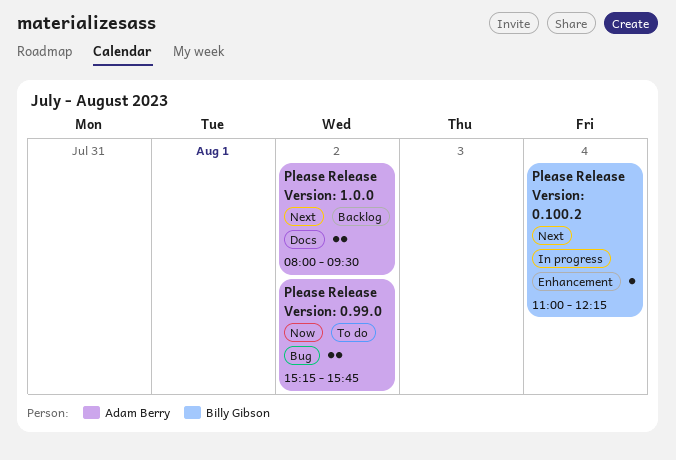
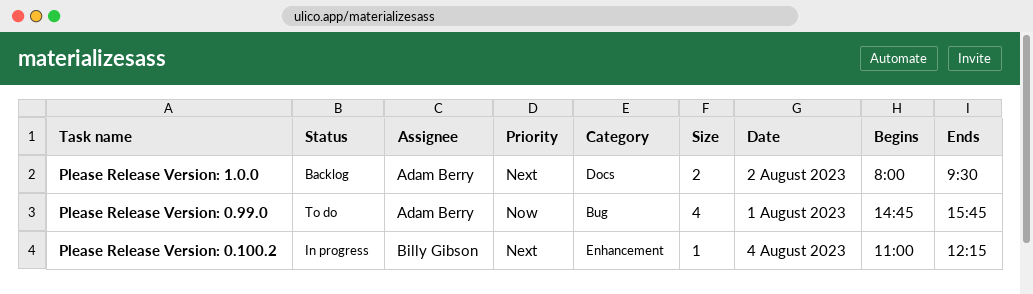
Please Release Version: 0.99.0, estimate: 2 -> 4
Please Release Version: 0.99.0, day: Aug 2 -> Aug 1
Please Release Version: 0.99.0, begins: 15:15 -> 14:45

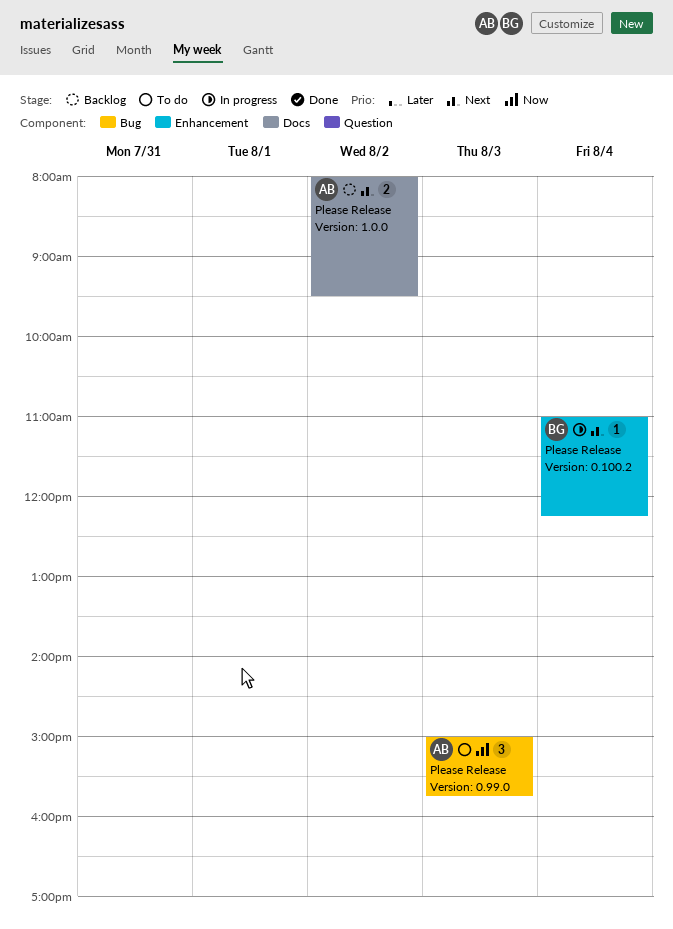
Please Release Version: 0.99.0, estimate: 4 -> 3
Please Release Version: 0.99.0, day: Aug 1 -> Aug 3
Please Release Version: 0.99.0, begins: 14:45 -> 15:00

